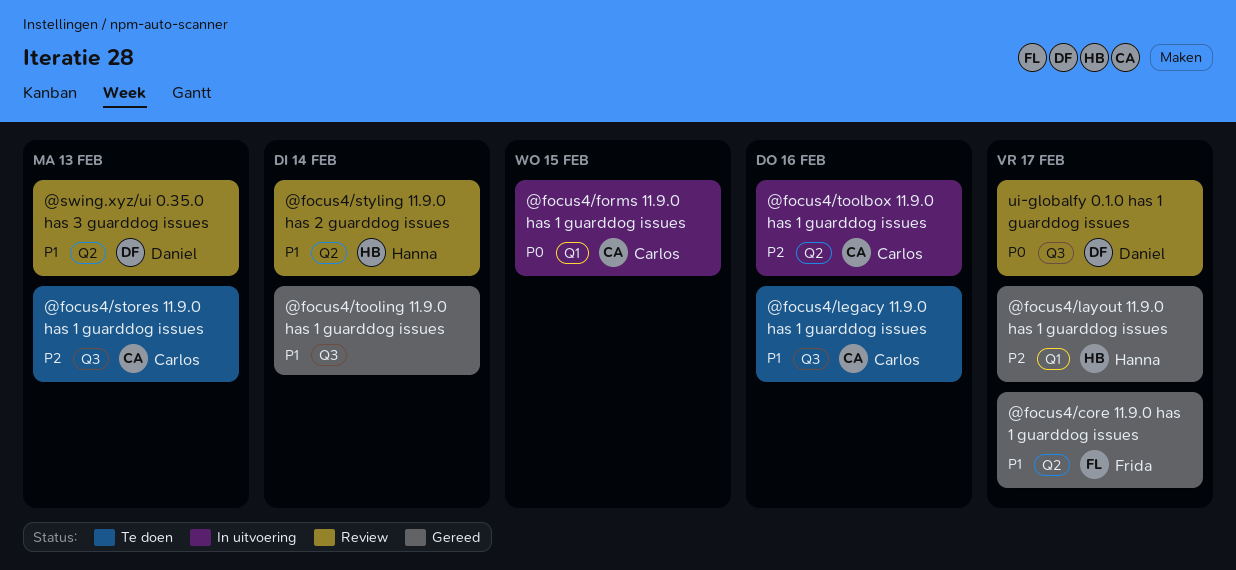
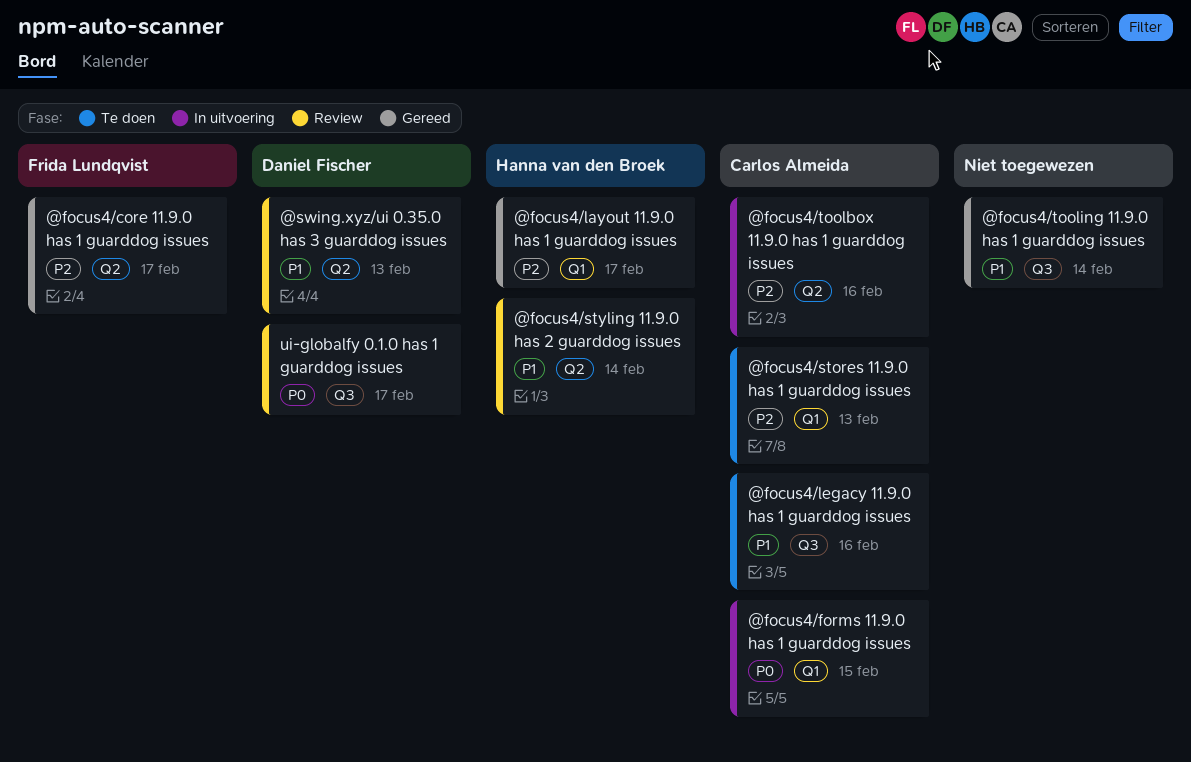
@focus4/core 11.9.0 has 1 guarddog issues, priority: P1 -> P2
@focus4/stores 11.9.0 has 1 guarddog issues, label: Q3 -> Q1

